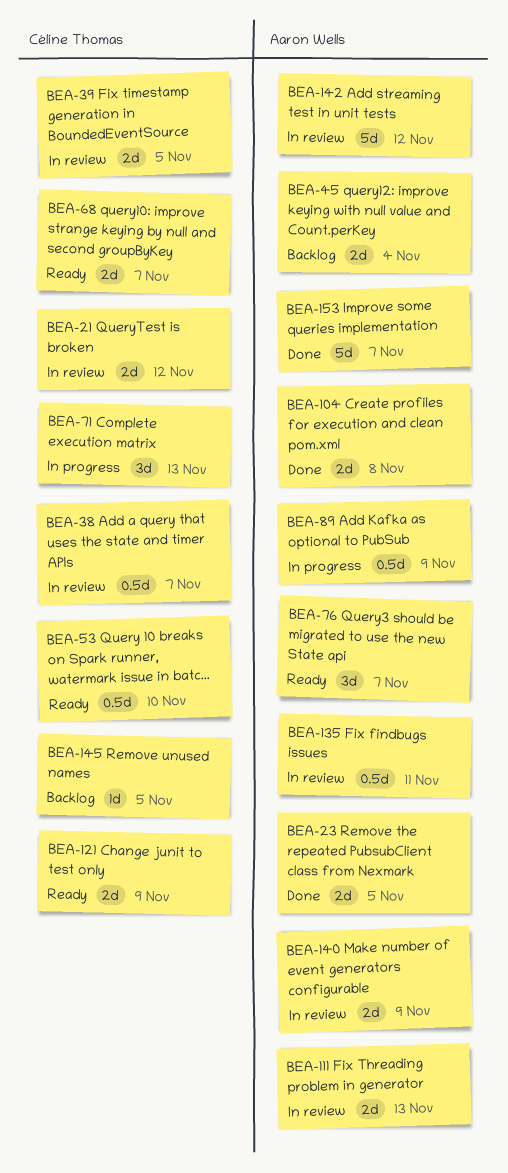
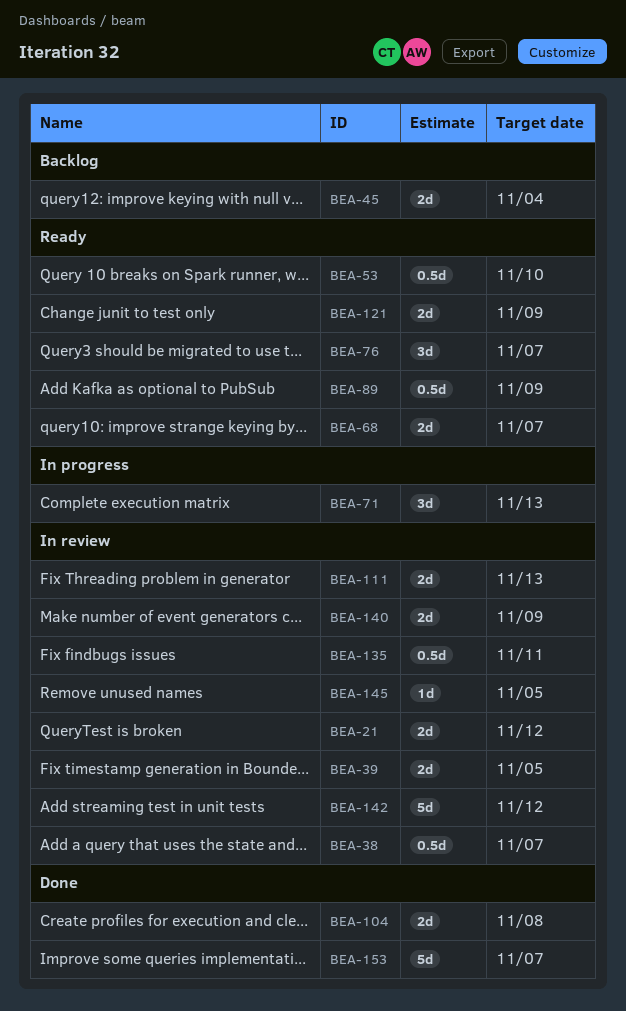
BEA-23: present -> none
BEA-89, status: In progress -> Ready
BEA-145, status: Backlog -> In review

